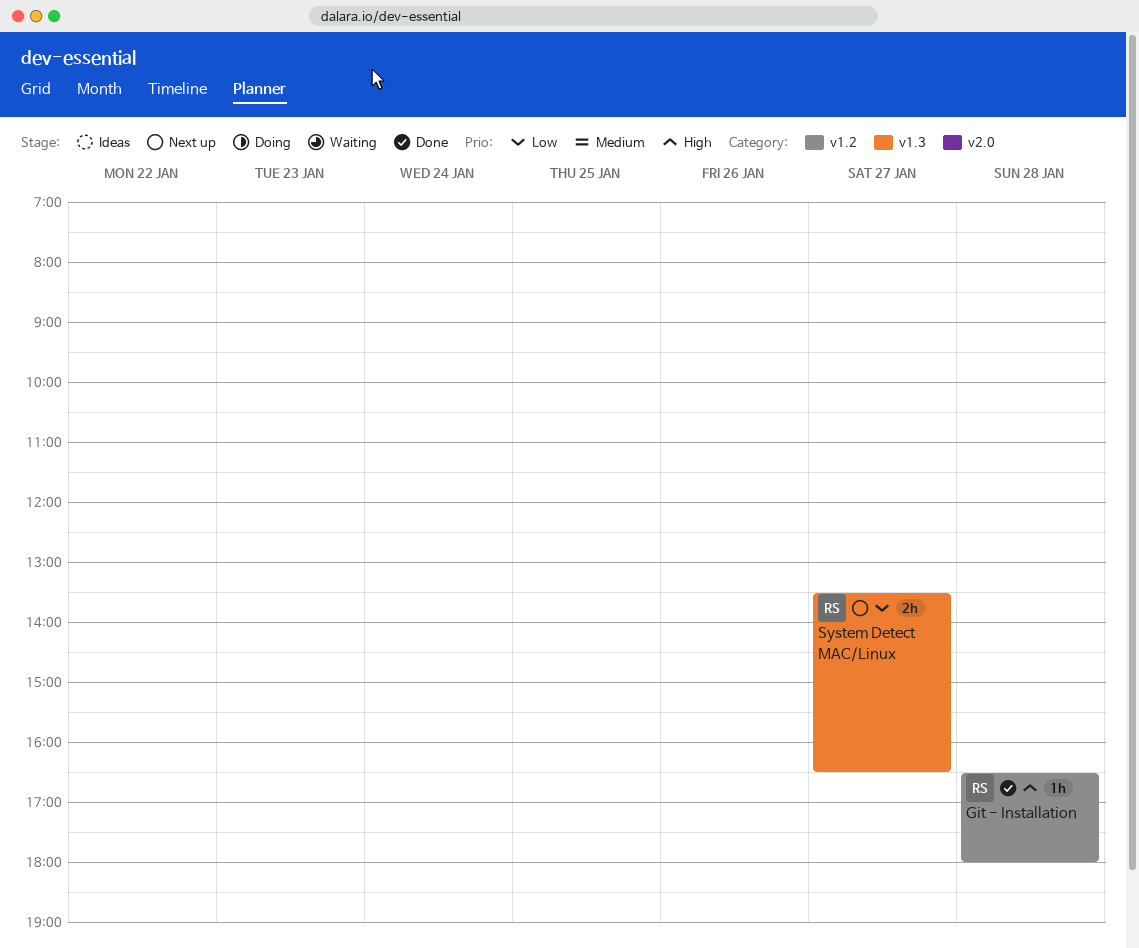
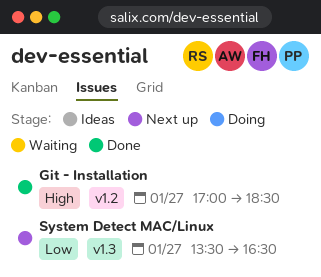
Git - Installation, day: Jan 28 -> Jan 27
Git - Installation, begins: 16:30 -> 17:00
Git - Installation, ends: 18:00 -> 18:30

